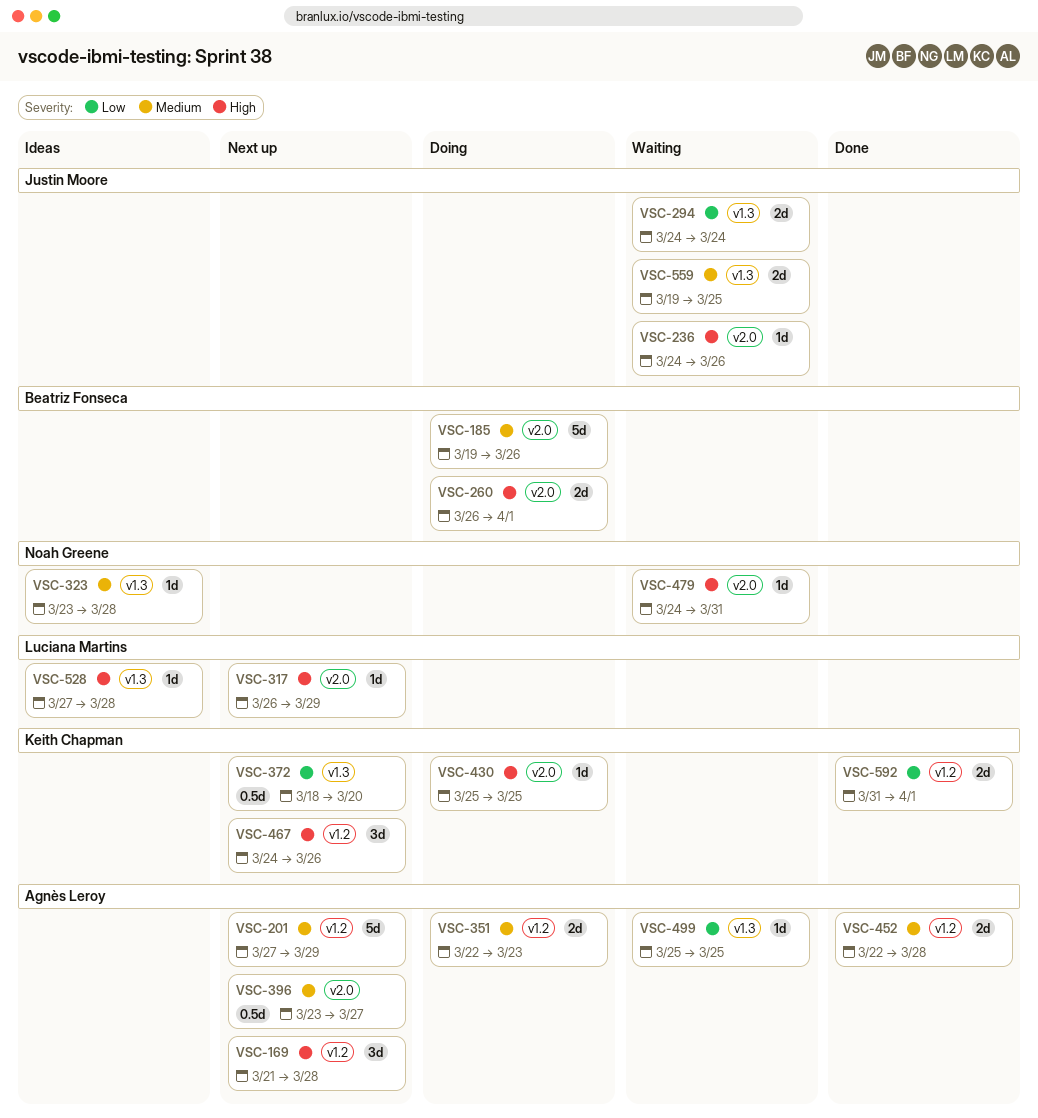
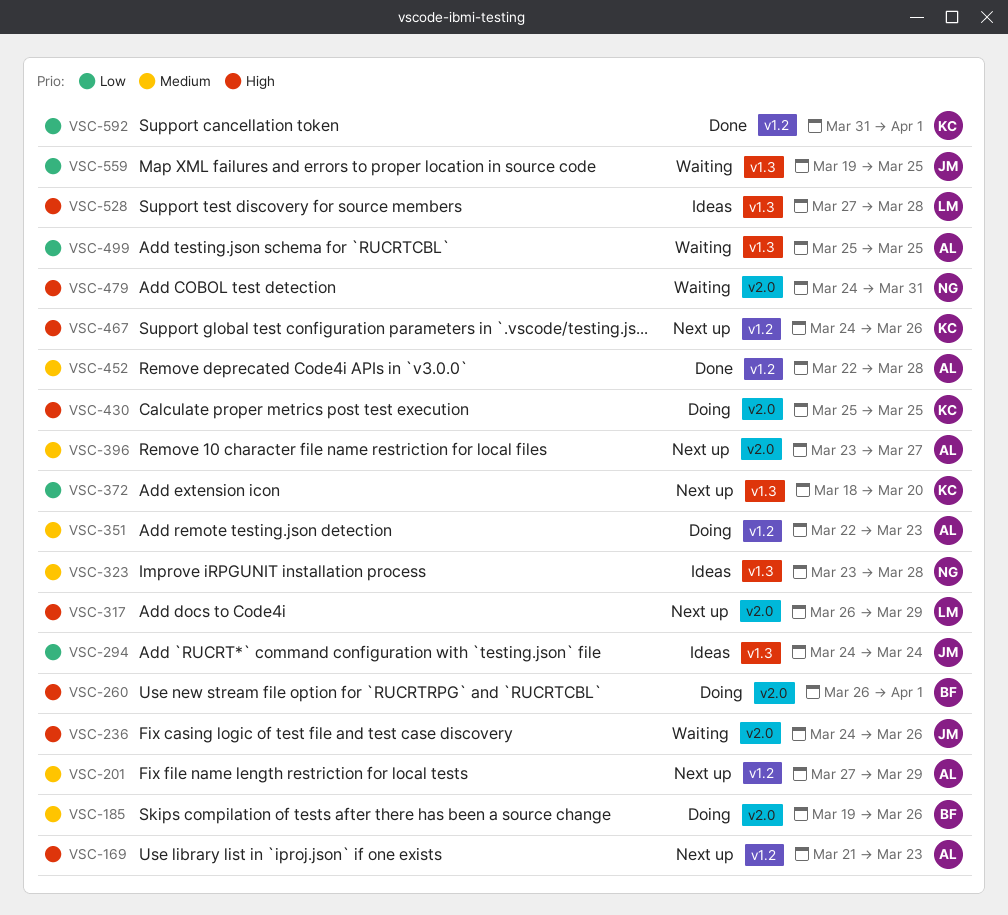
VSC-169, due: Mar 28 -> Mar 23
VSC-294, status: Waiting -> Ideas
VSC-559, priority: Medium -> Low

